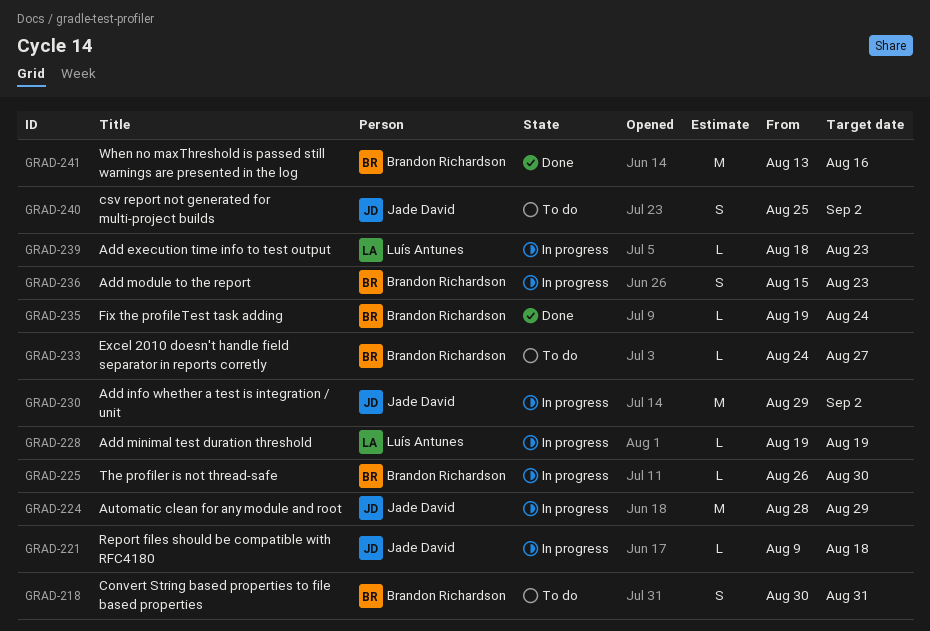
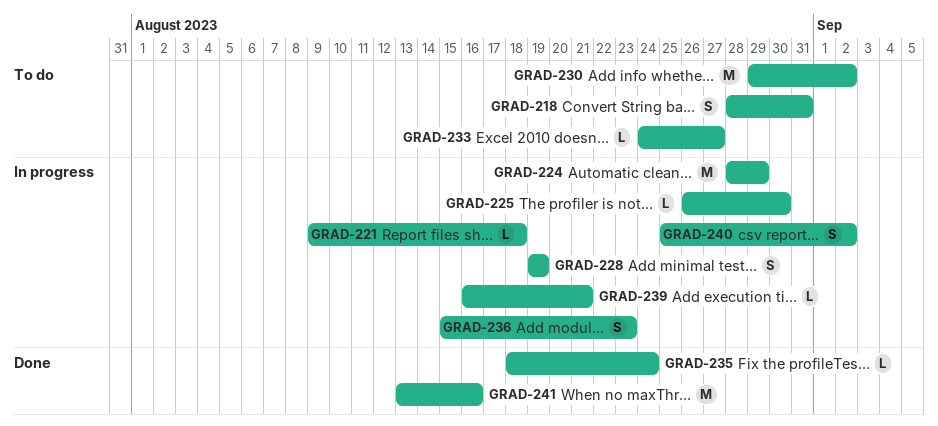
GRAD-218, start: Aug 30 -> Aug 28
GRAD-228, estimate: L -> S
GRAD-230, status: In progress -> To do
GRAD-235, start: Aug 19 -> Aug 18
GRAD-239, start: Aug 18 -> Aug 16
GRAD-239, due: Aug 23 -> Aug 21
GRAD-240, status: To do -> In progress

